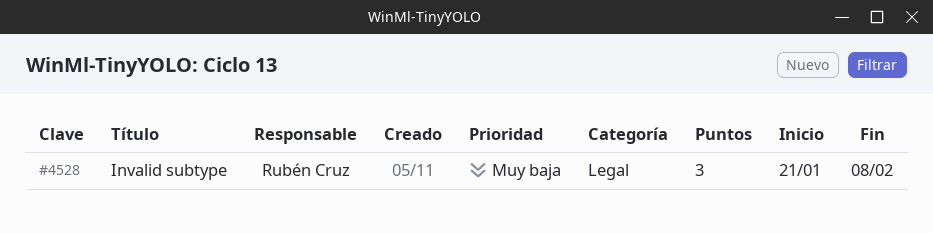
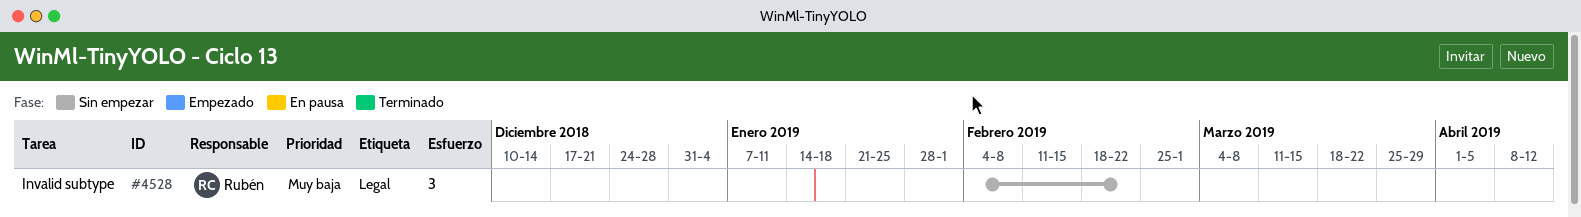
#4528, start: Jan 21 -> Feb 4
#4528, due: Feb 8 -> Feb 22

